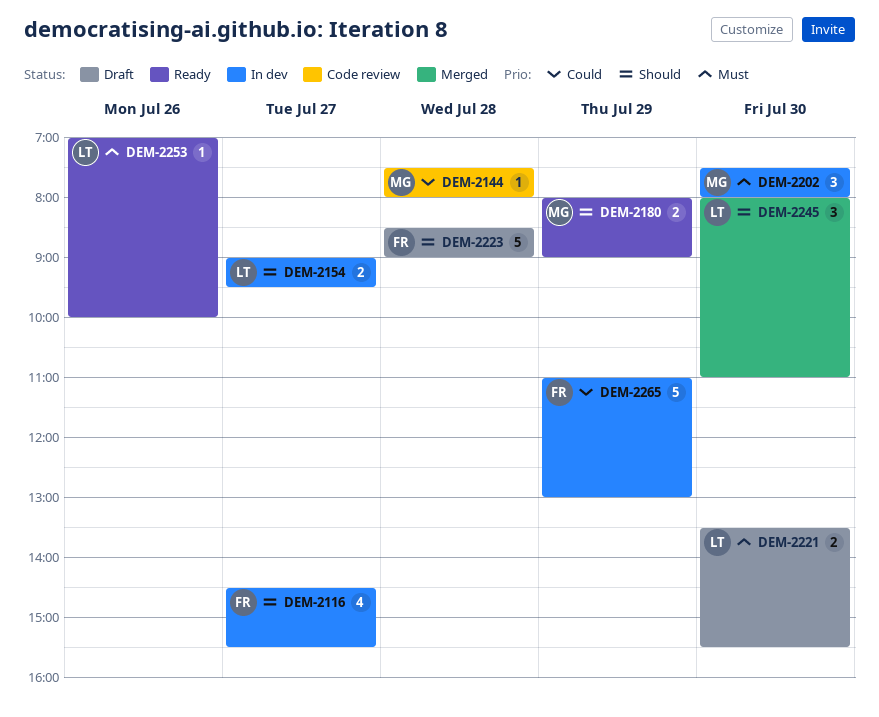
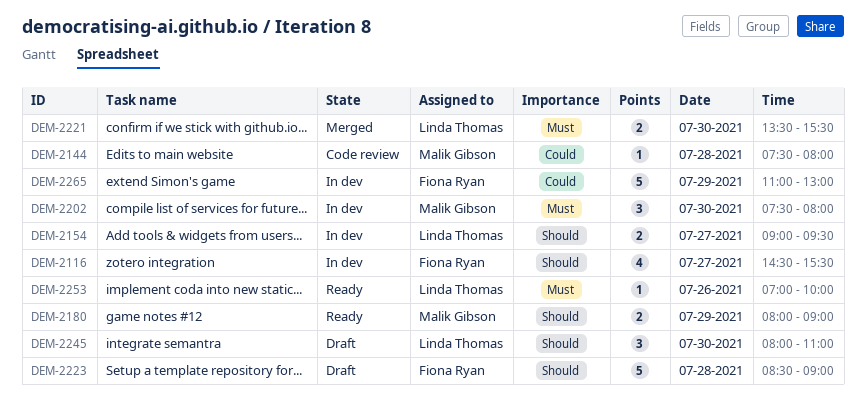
DEM-2221, status: Draft -> Merged
DEM-2245, status: Merged -> Draft

